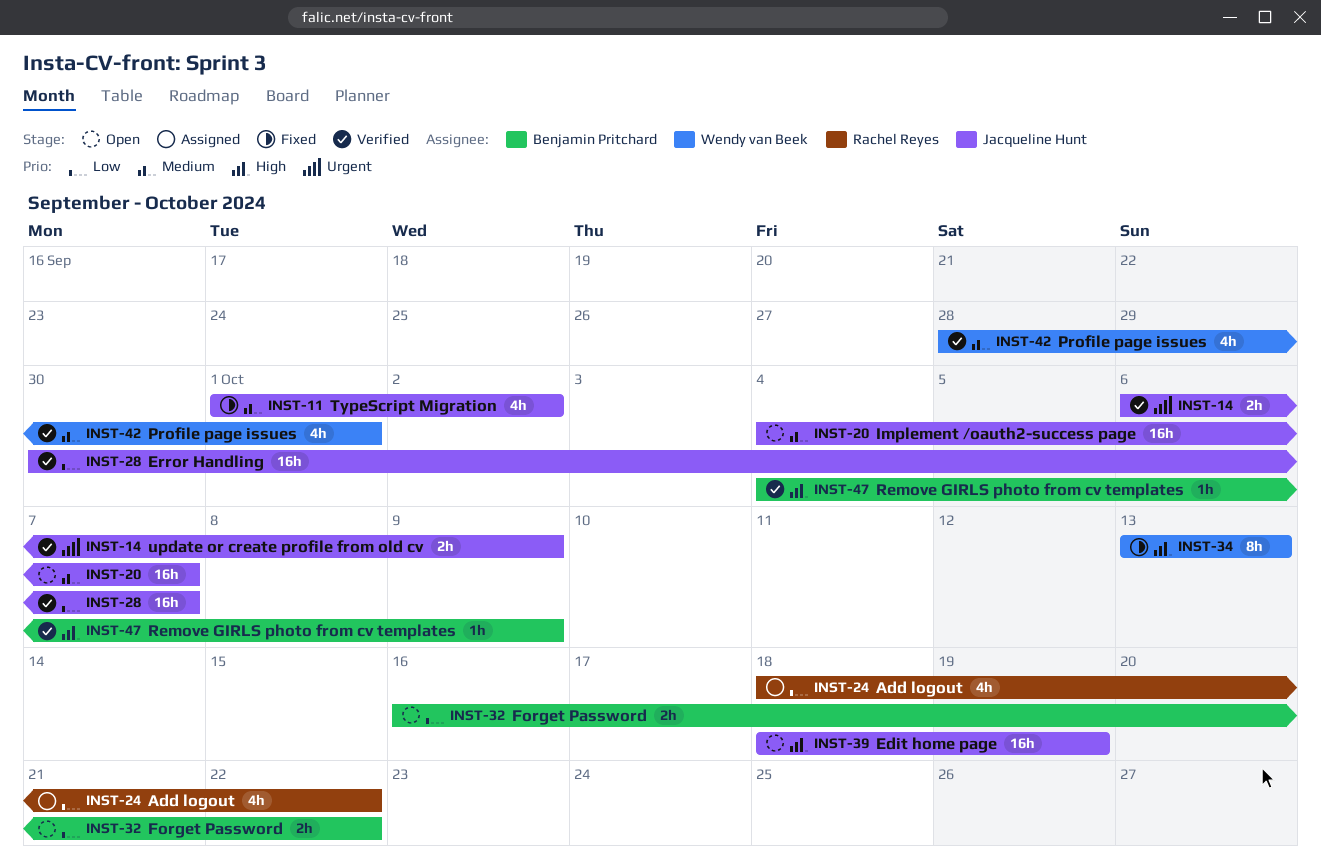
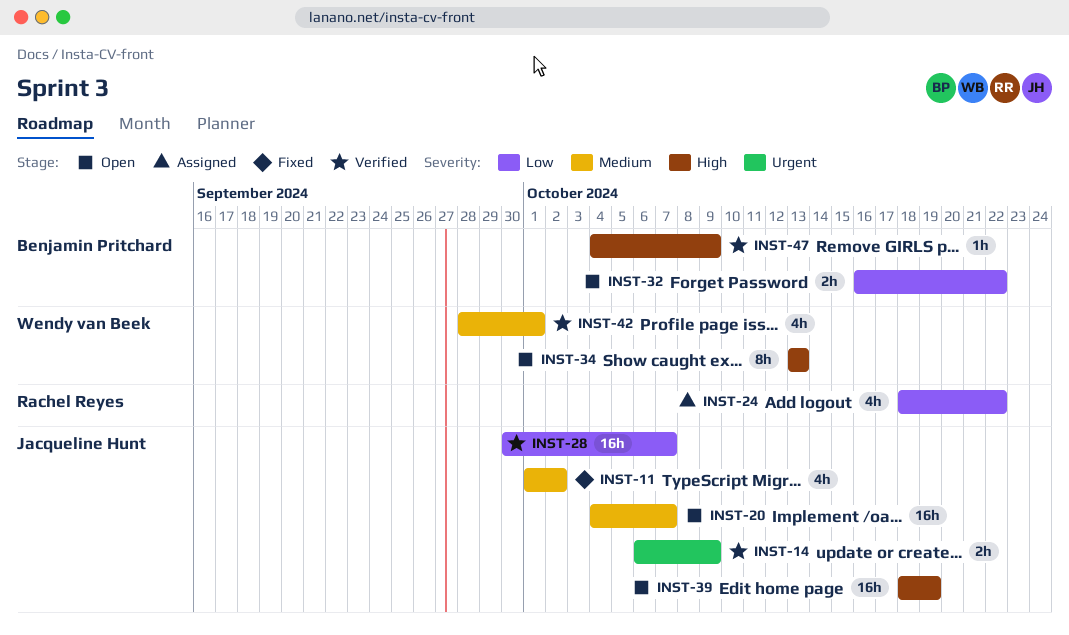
INST-34, status: Fixed -> Open

